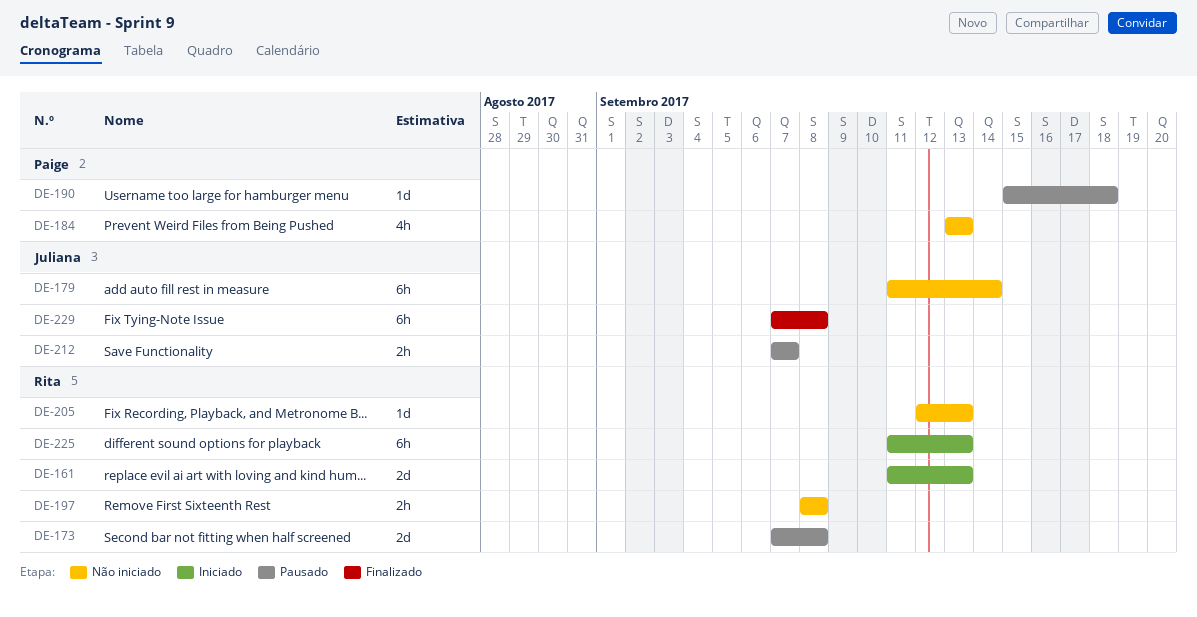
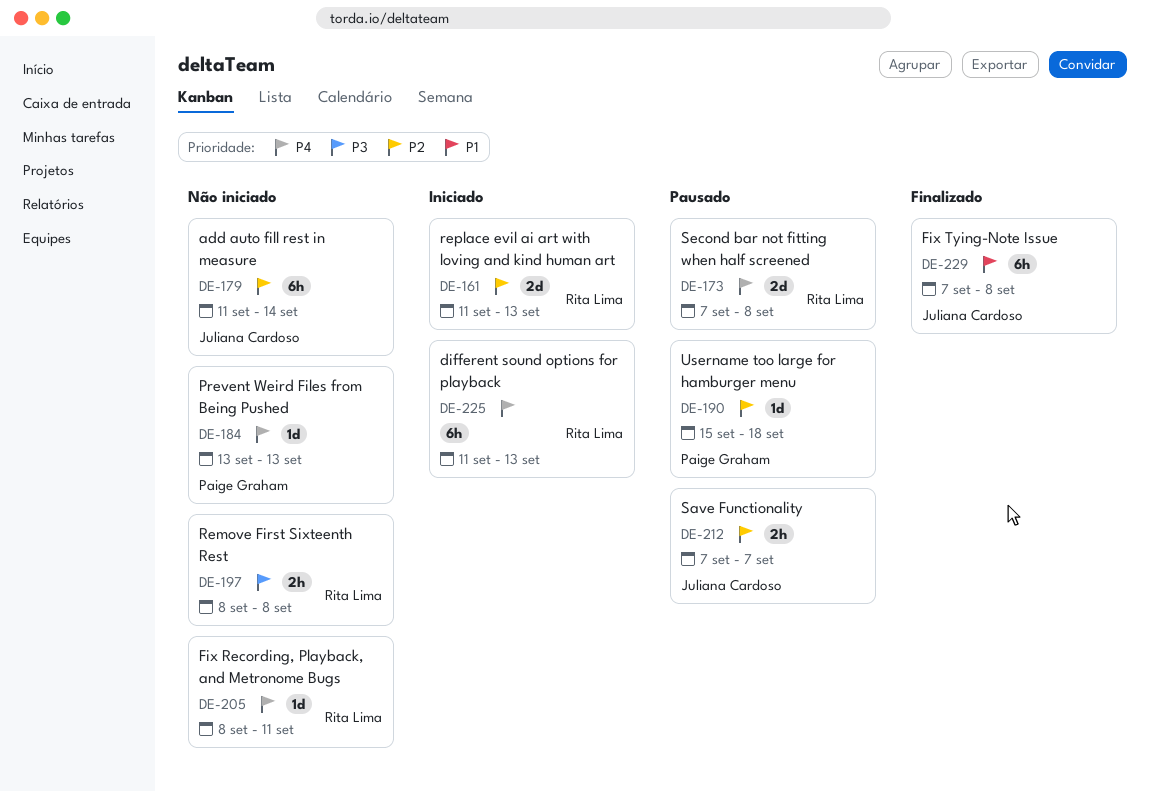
DE-184, estimate: 4h -> 1d
DE-205, start: Sep 12 -> Sep 8
DE-205, due: Sep 13 -> Sep 11

